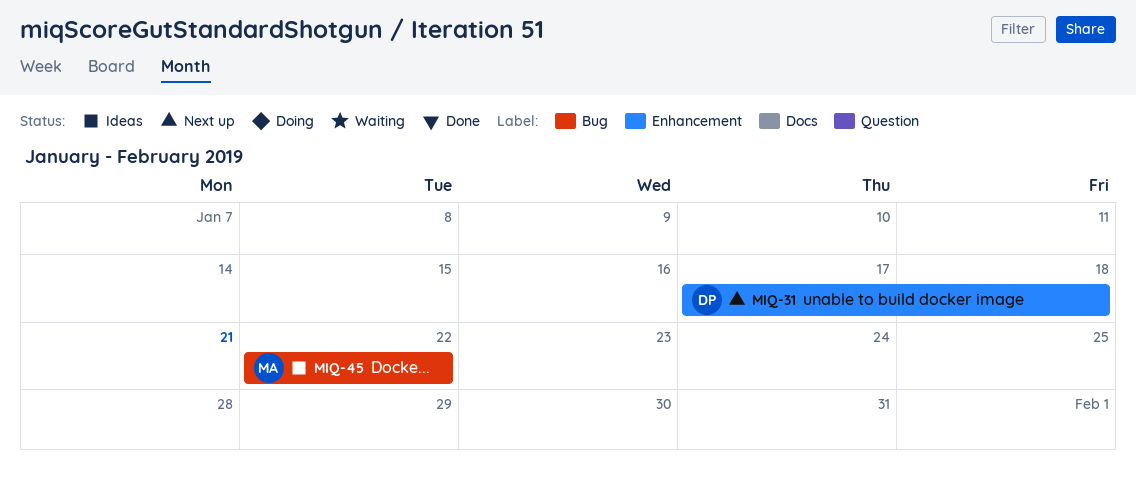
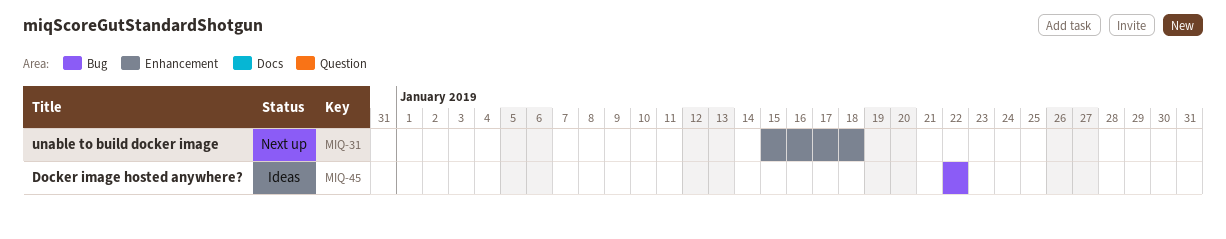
MIQ-31, start: Jan 17 -> Jan 15

